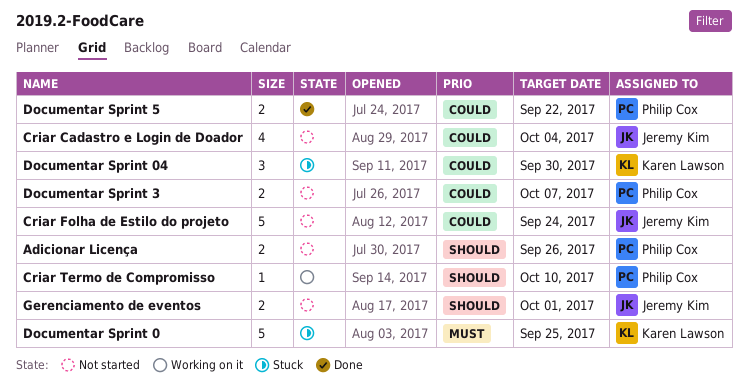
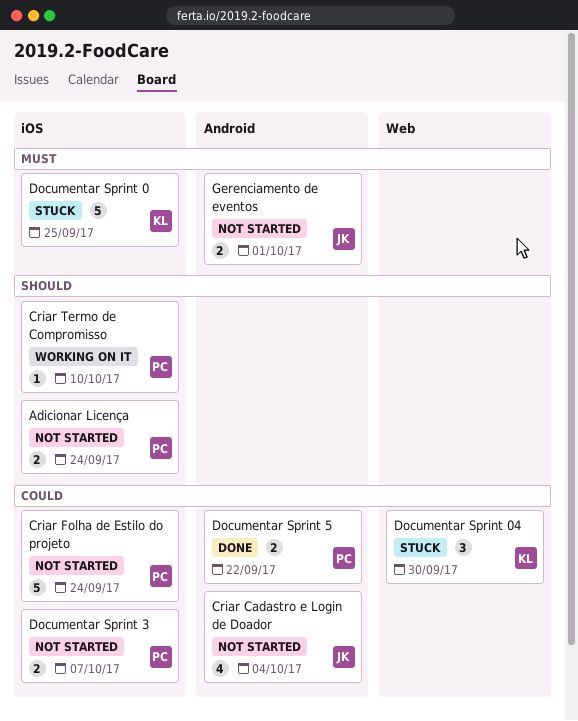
Adicionar Licença, due: Sep 26 -> Sep 24
Criar Folha de Estilo do projeto, owner: Jeremy Kim -> Philip Cox
Gerenciamento de eventos, priority: Should -> Must

